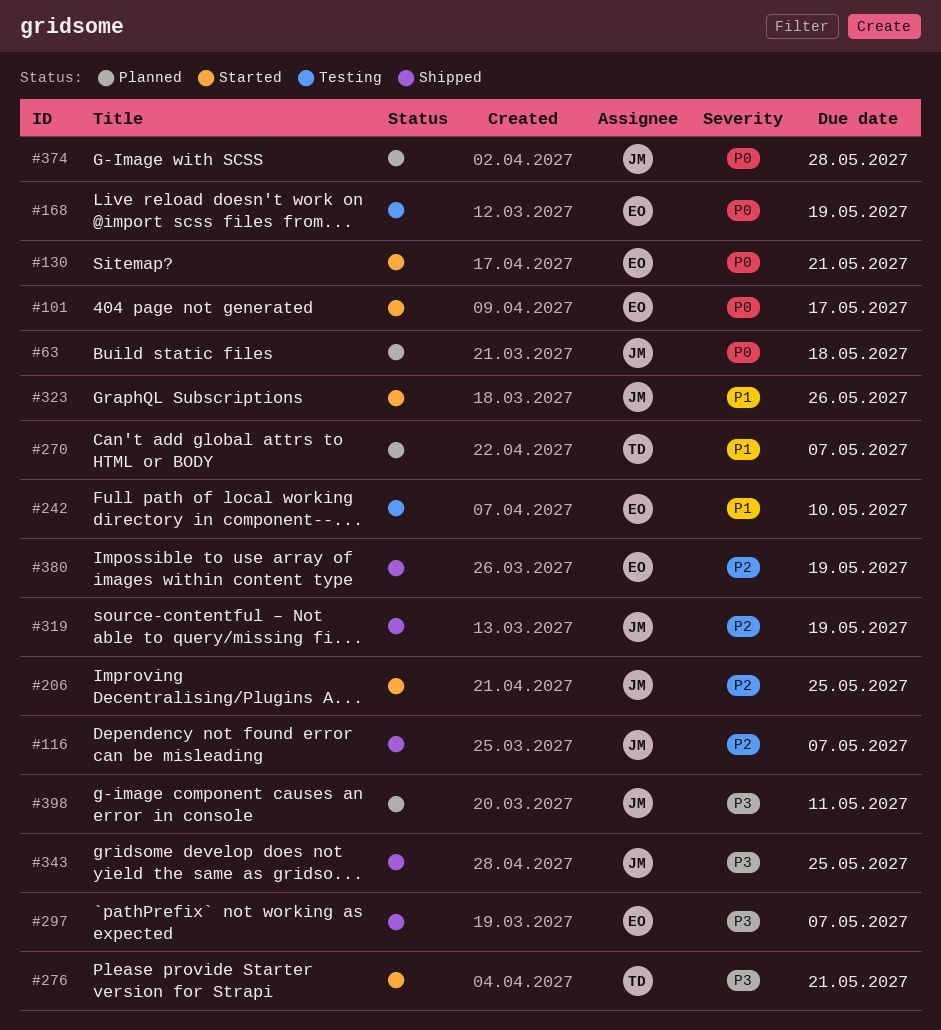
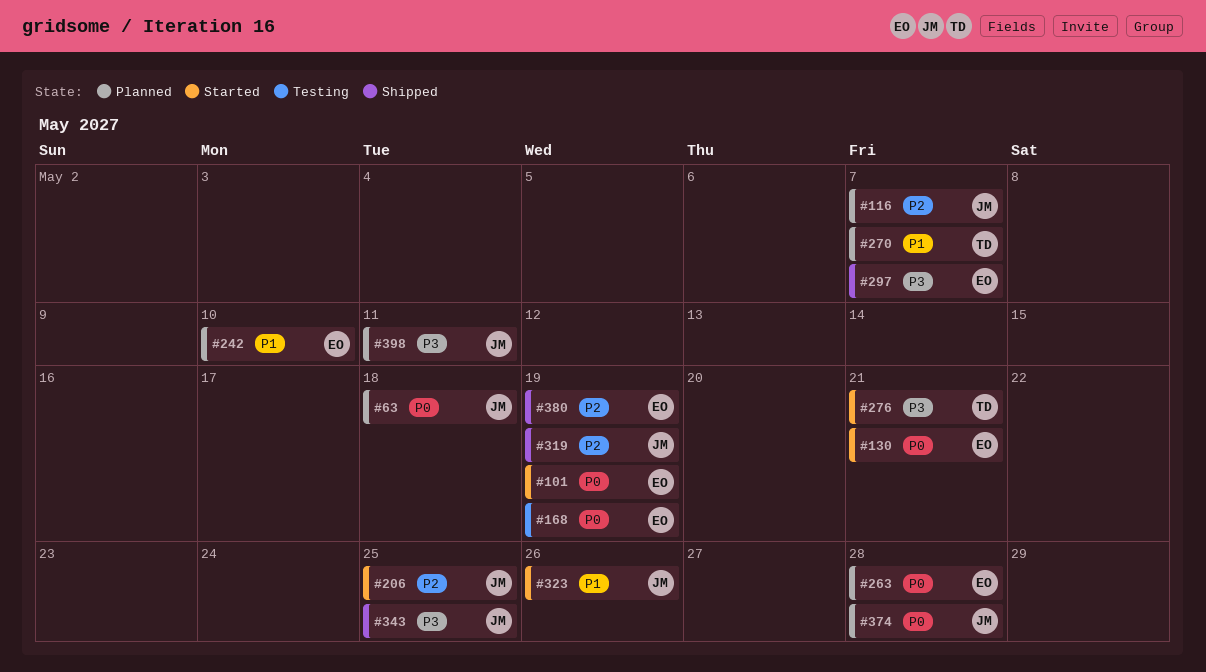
#101, due: May 17 -> May 19
#116, status: Shipped -> Planned
#242, status: Testing -> Planned
#263: none -> present

